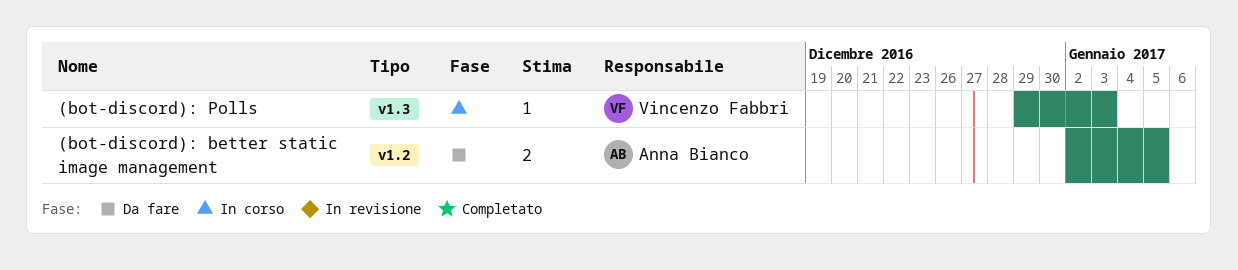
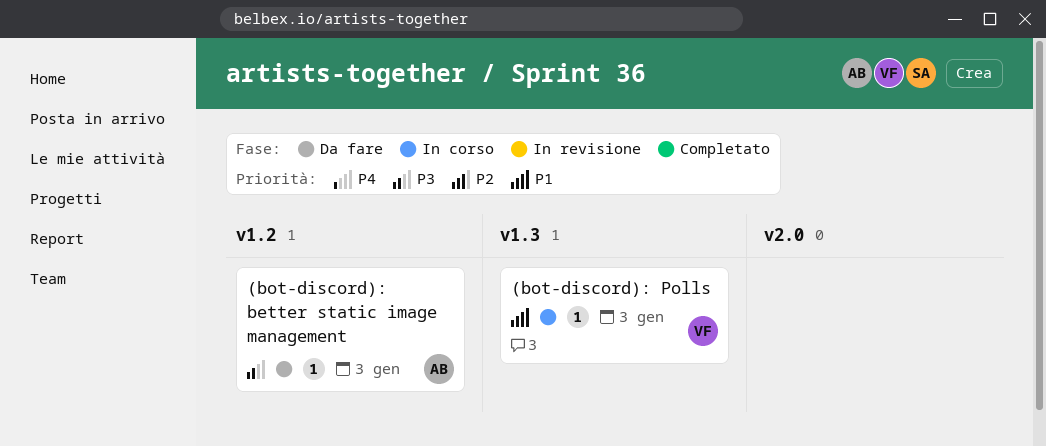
(bot-discord): better static image management, estimate: 2 -> 1
(bot-discord): better static image management, due: Jan 5 -> Jan 3

